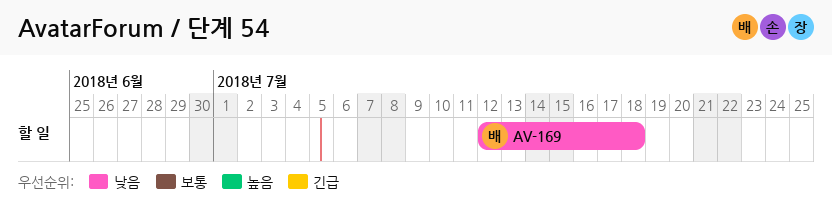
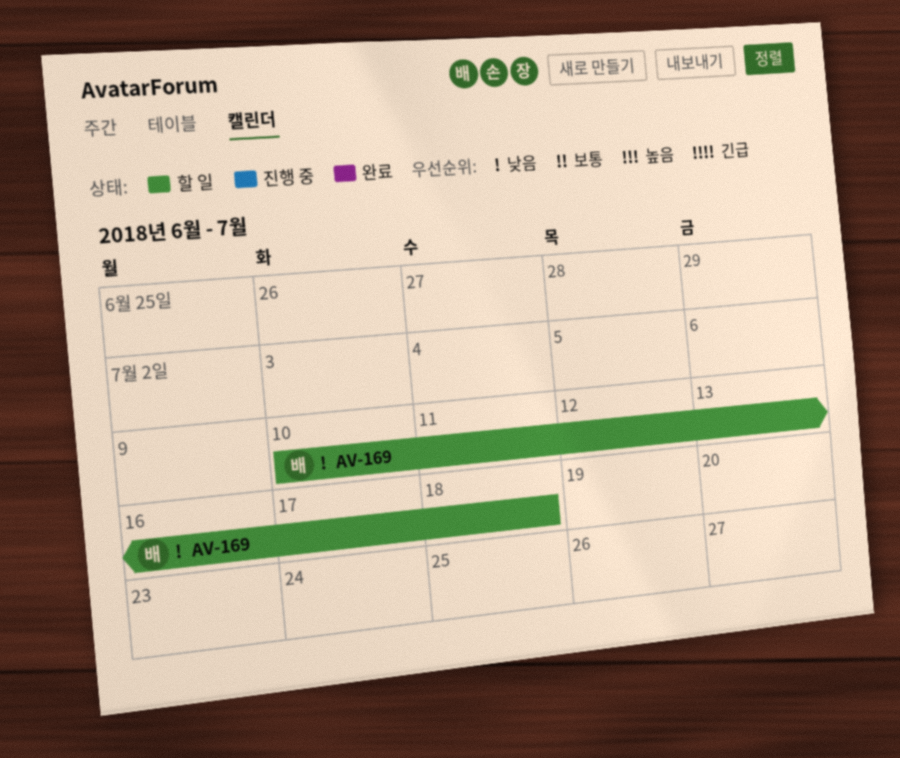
AV-169, start: Jul 12 -> Jul 10

